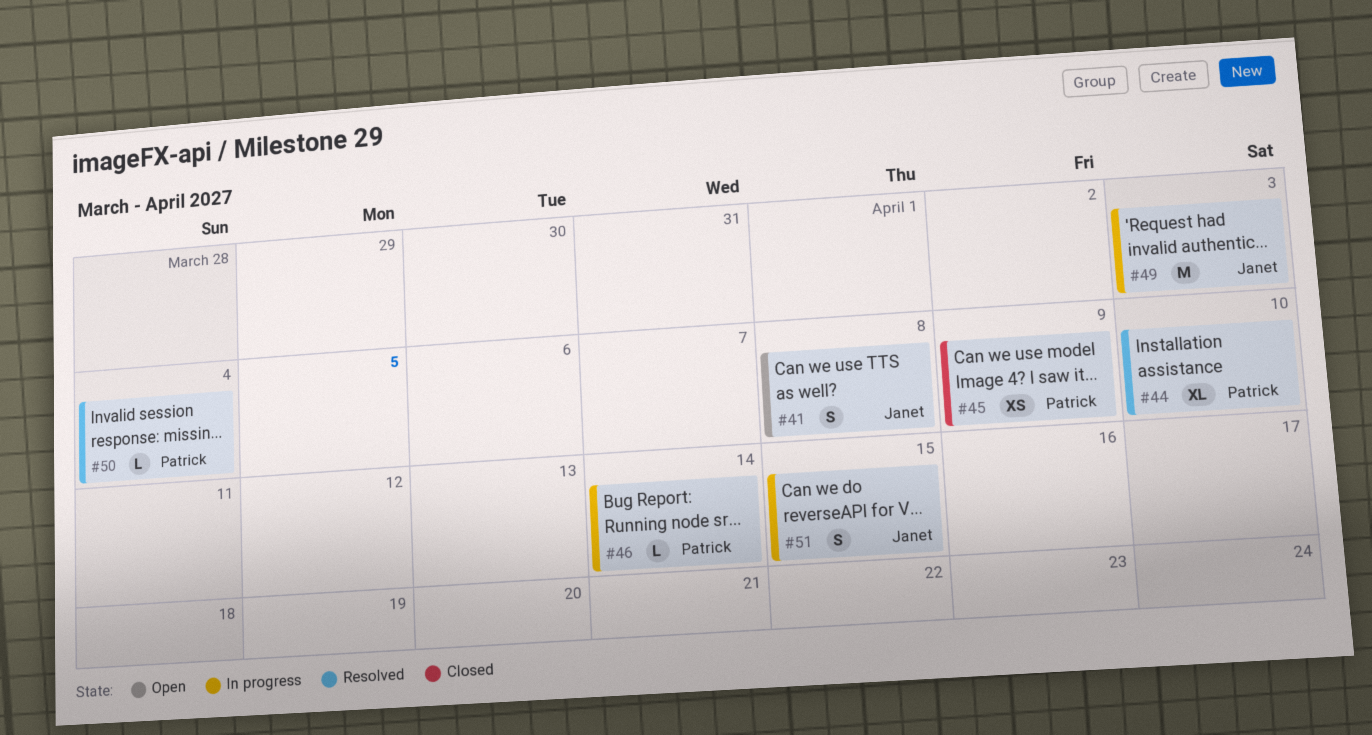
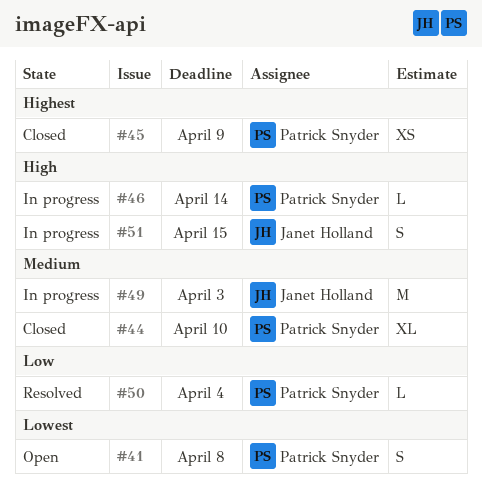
#41, owner: Janet Holland -> Patrick Snyder
#44, status: Resolved -> Closed

